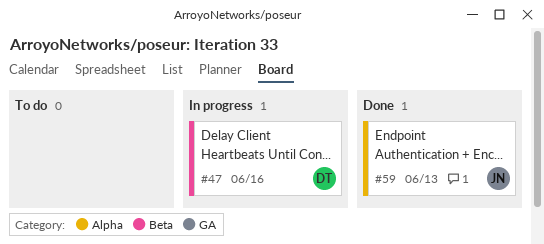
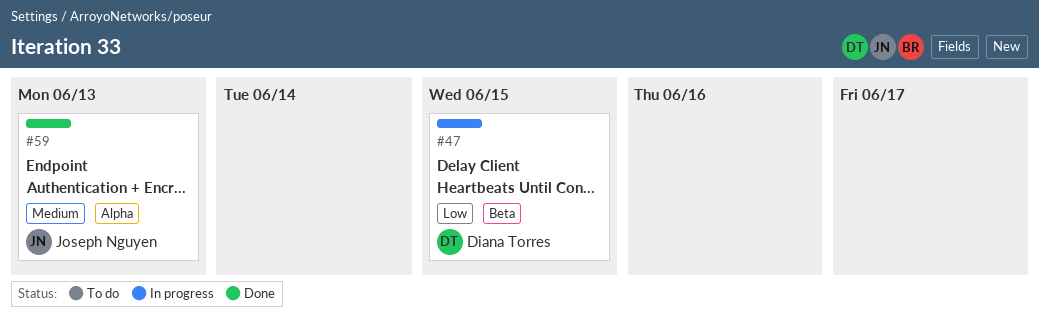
#47, due: Jun 16 -> Jun 15

